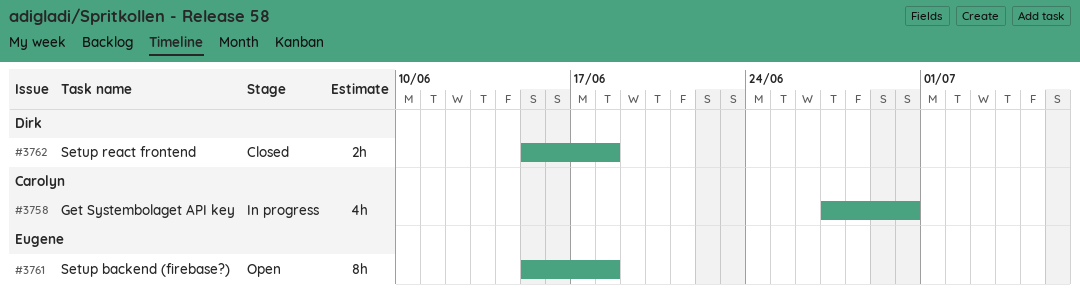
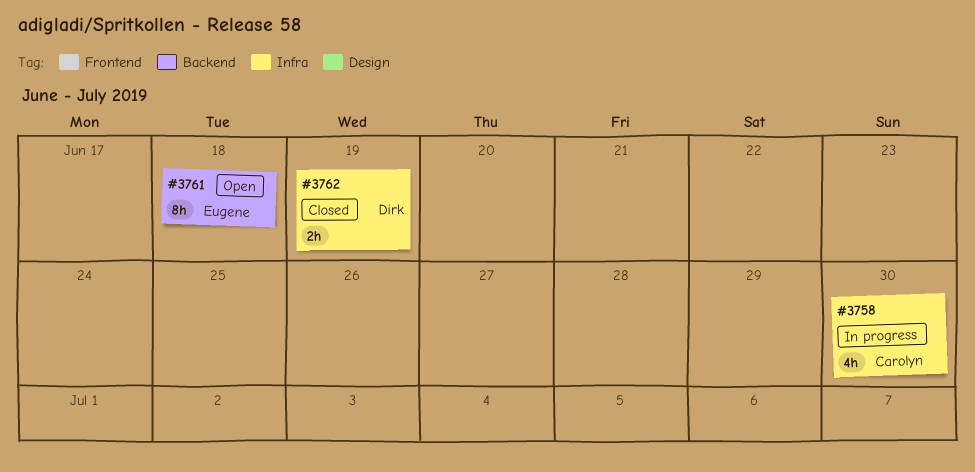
#3762, due: Jun 18 -> Jun 19

